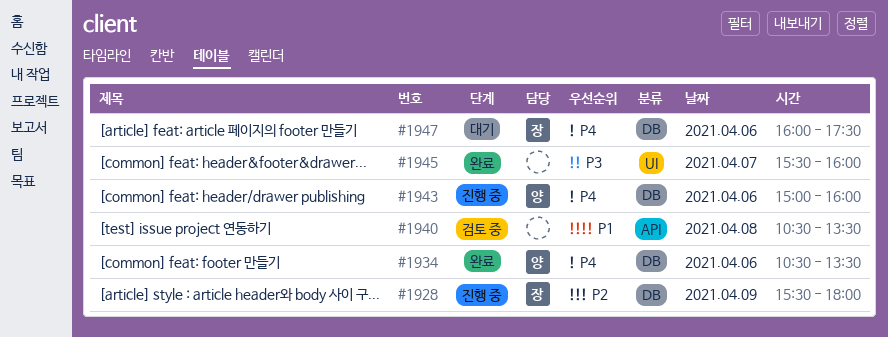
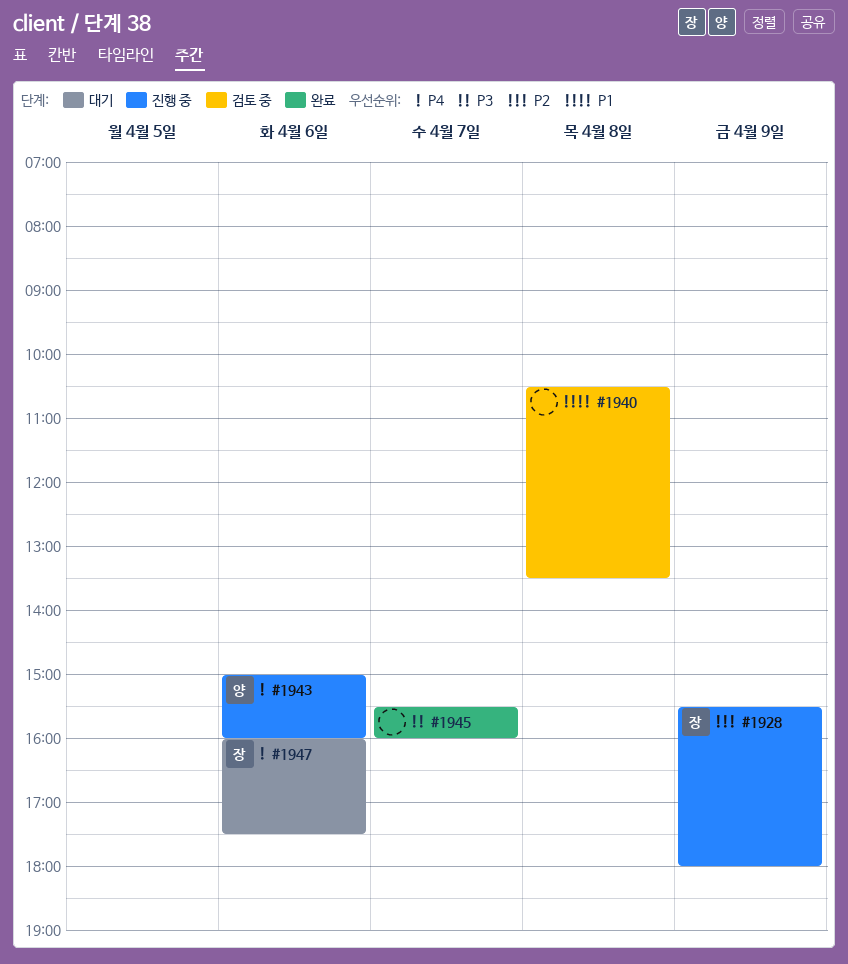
#1934: present -> none

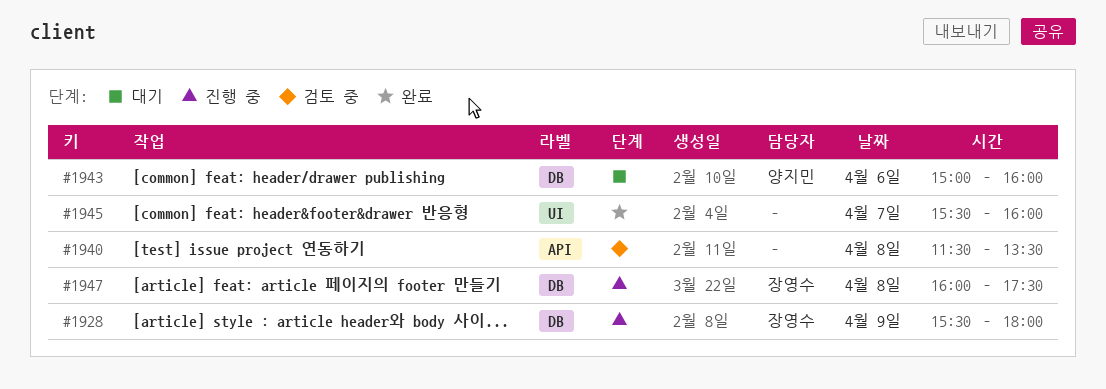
#1940, begins: 10:30 -> 11:30
#1943, status: 진행 중 -> 대기
#1947, status: 대기 -> 진행 중
#1947, day: Apr 6 -> Apr 8

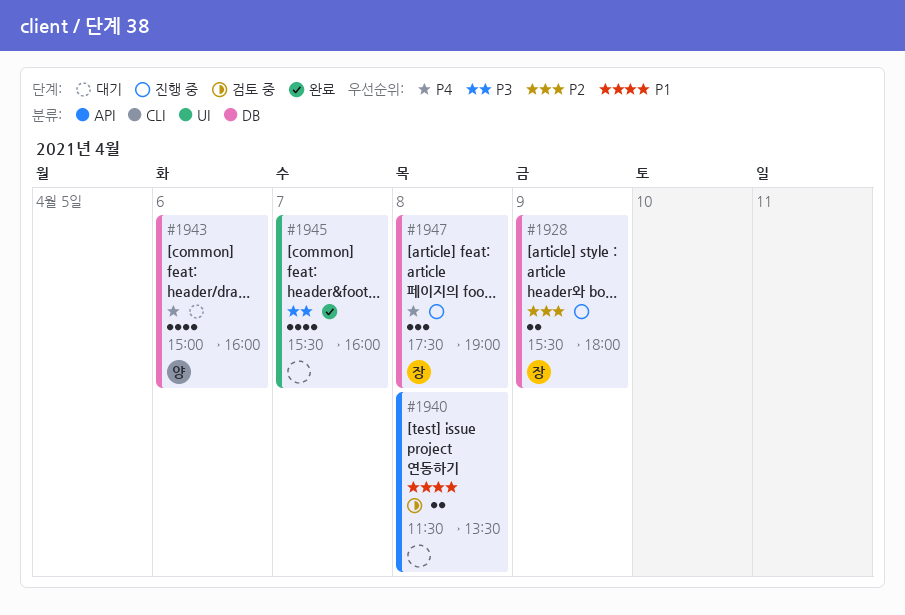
#1947, begins: 16:00 -> 17:30
#1947, ends: 17:30 -> 19:00

